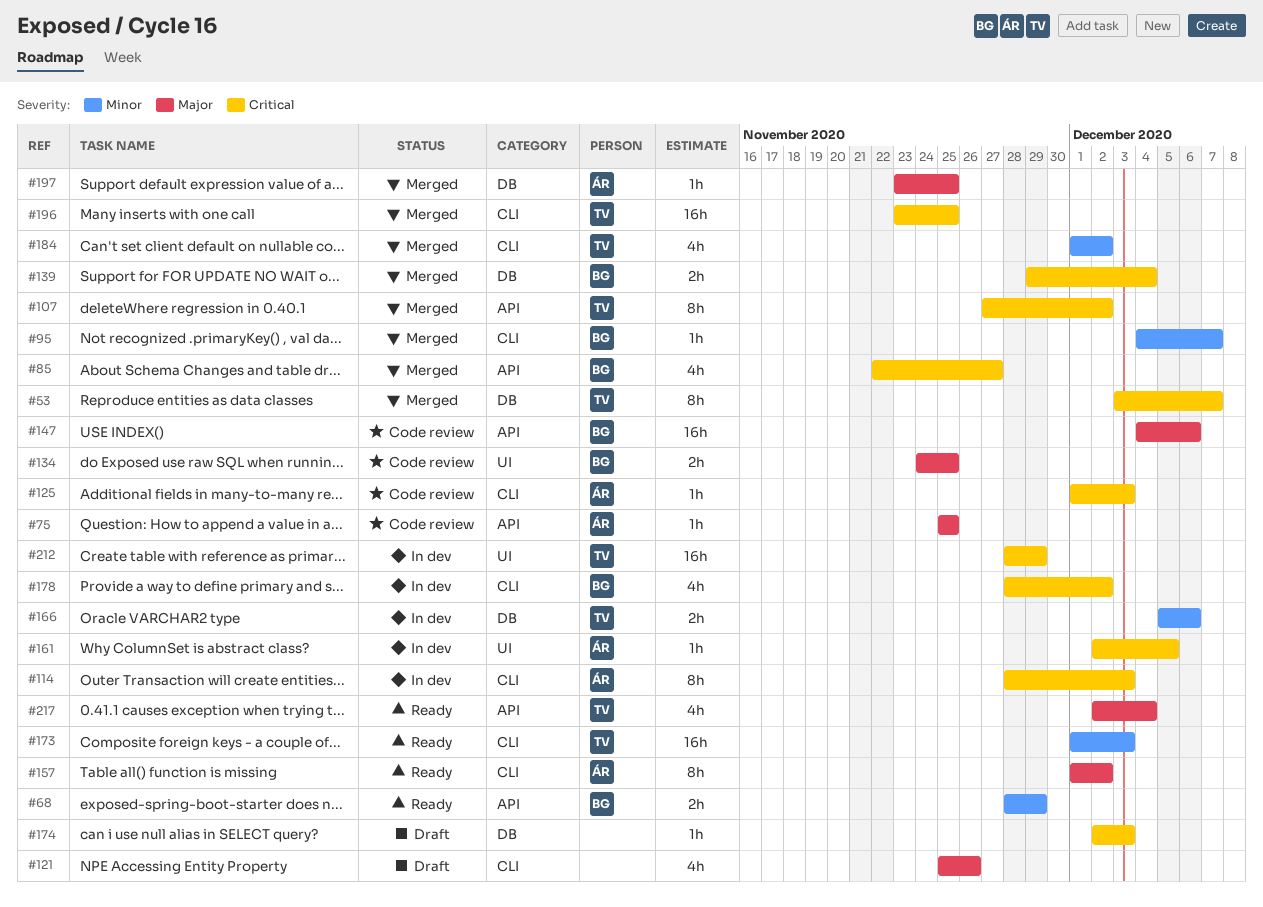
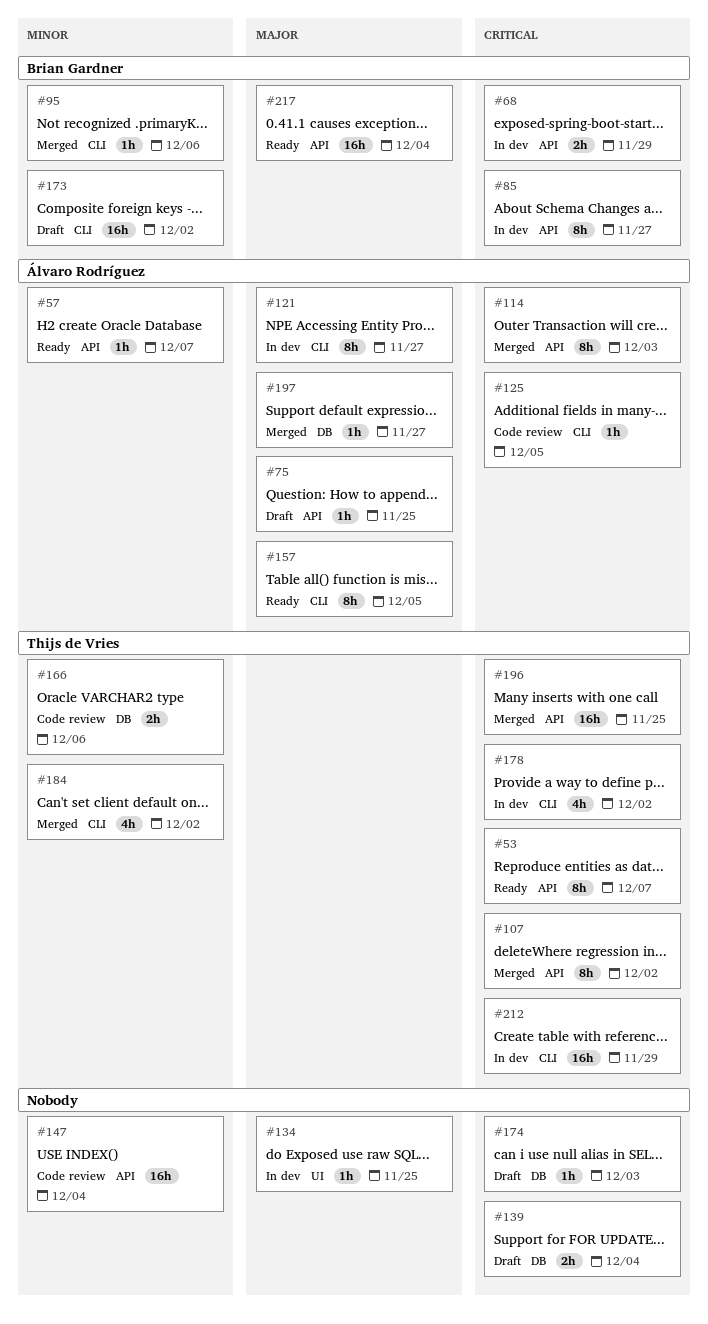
#53, status: Merged -> Ready
#53, label: DB -> API
#57: none -> present
#68, status: Ready -> In dev
#68, priority: Minor -> Critical
#75, status: Code review -> Draft
#85, status: Merged -> In dev
#85, estimate: 4h -> 8h
#95, due: Dec 7 -> Dec 6
#114, status: In dev -> Merged
#114, label: CLI -> API
#121, status: Draft -> In dev
#121, owner: none -> Álvaro Rodríguez
#121, estimate: 4h -> 8h
#121, due: Nov 26 -> Nov 27
#125, due: Dec 3 -> Dec 5
#134, status: Code review -> In dev
#134, owner: Brian Gardner -> none
#134, estimate: 2h -> 1h
#139, status: Merged -> Draft
#139, owner: Brian Gardner -> none
#147, owner: Brian Gardner -> none
#147, priority: Major -> Minor
#147, due: Dec 6 -> Dec 4
#157, due: Dec 2 -> Dec 5
#161: present -> none
#166, status: In dev -> Code review
#173, status: Ready -> Draft
#173, owner: Thijs de Vries -> Brian Gardner
#173, due: Dec 3 -> Dec 2
#178, owner: Brian Gardner -> Thijs de Vries
#196, label: CLI -> API
#197, due: Nov 25 -> Nov 27
#212, label: UI -> CLI
#217, owner: Thijs de Vries -> Brian Gardner
#217, estimate: 4h -> 16h

